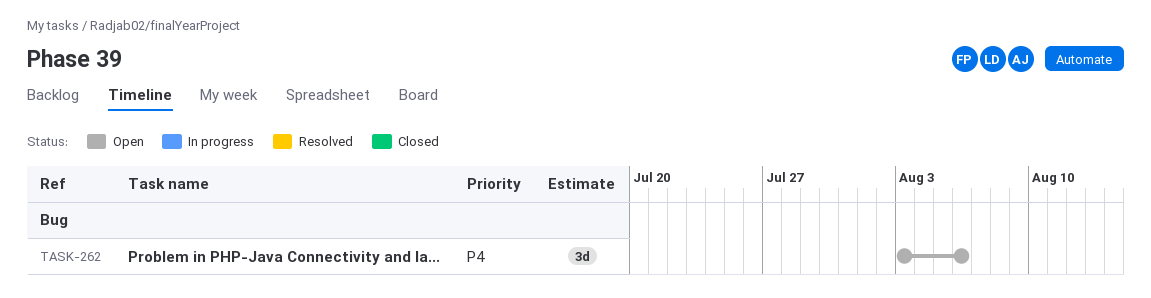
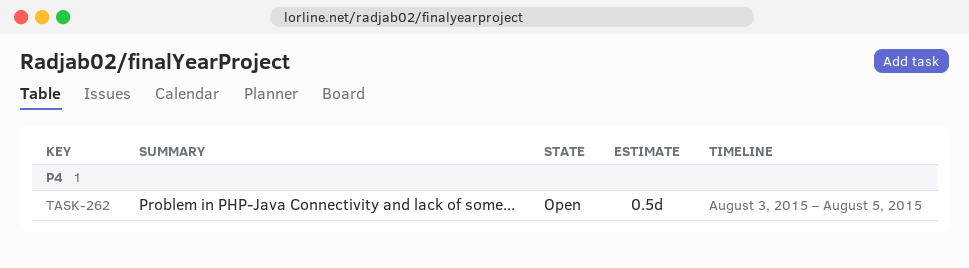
TASK-262, estimate: 3d -> 0.5d
TASK-262, due: Aug 6 -> Aug 5

